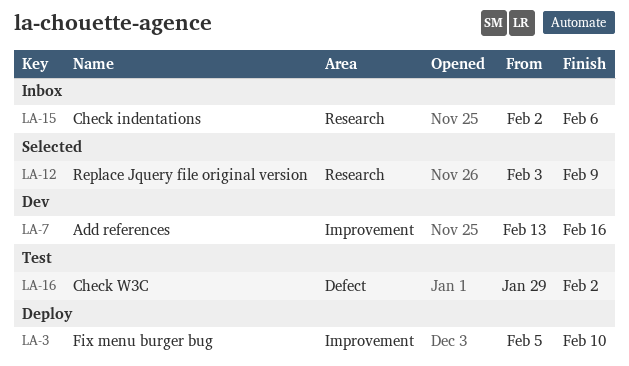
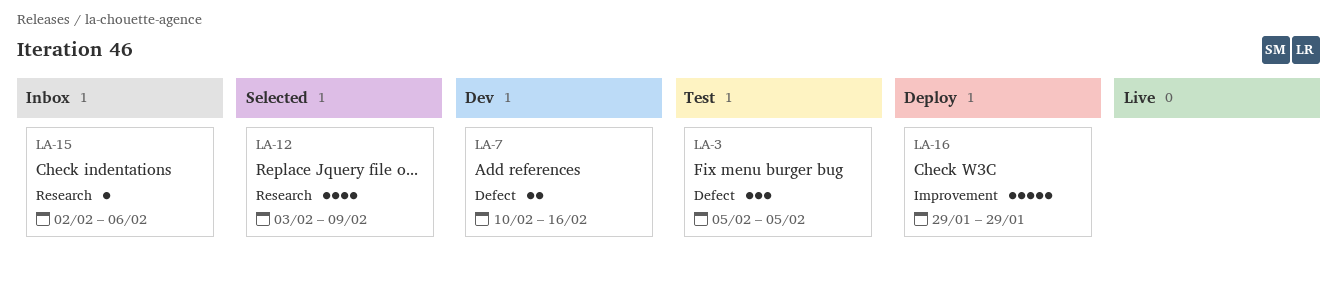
LA-3, status: Deploy -> Test
LA-3, label: Improvement -> Defect
LA-3, due: Feb 10 -> Feb 5
LA-7, label: Improvement -> Defect
LA-7, start: Feb 13 -> Feb 10
LA-16, status: Test -> Deploy
LA-16, label: Defect -> Improvement
LA-16, due: Feb 2 -> Jan 29

